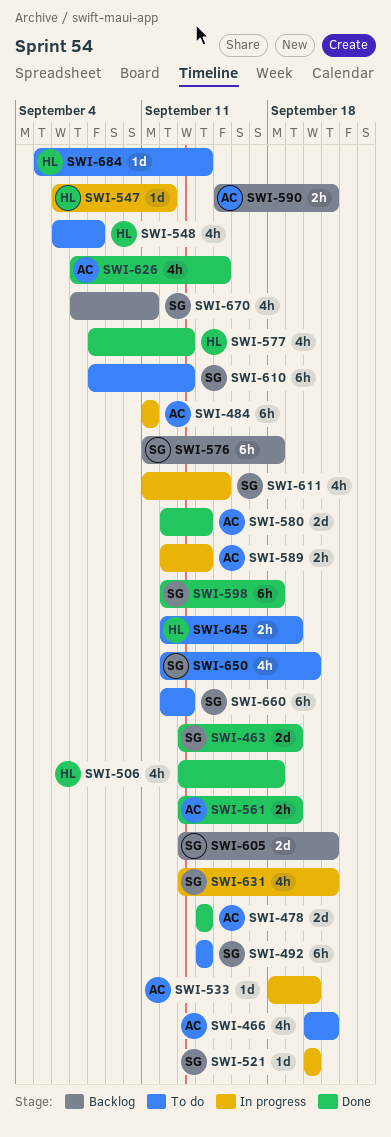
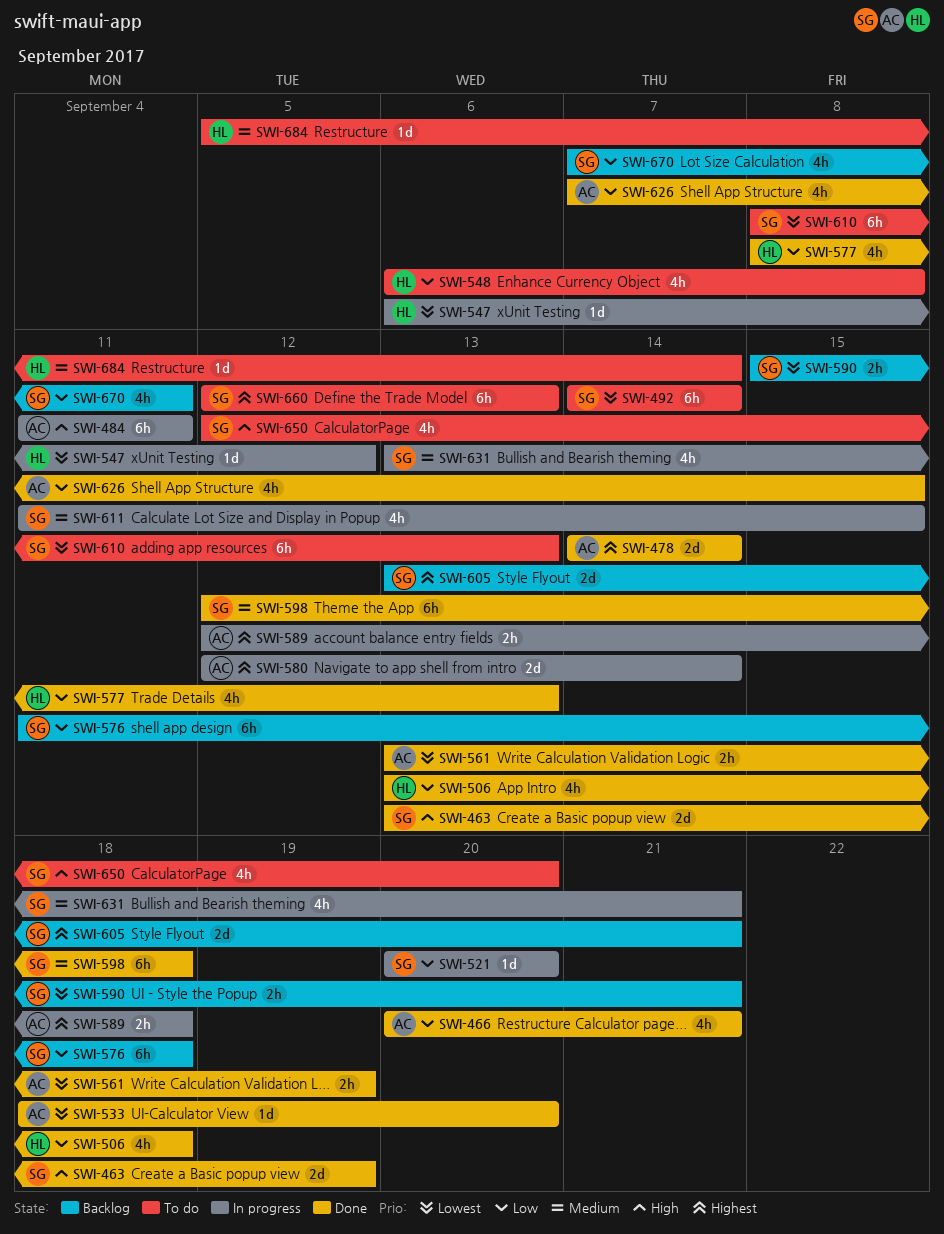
SWI-466, status: To do -> Done
SWI-533, status: In progress -> Done
SWI-580, status: Done -> In progress
SWI-589, due: Sep 14 -> Sep 18
SWI-590, owner: AC -> SG
SWI-645: present -> none

